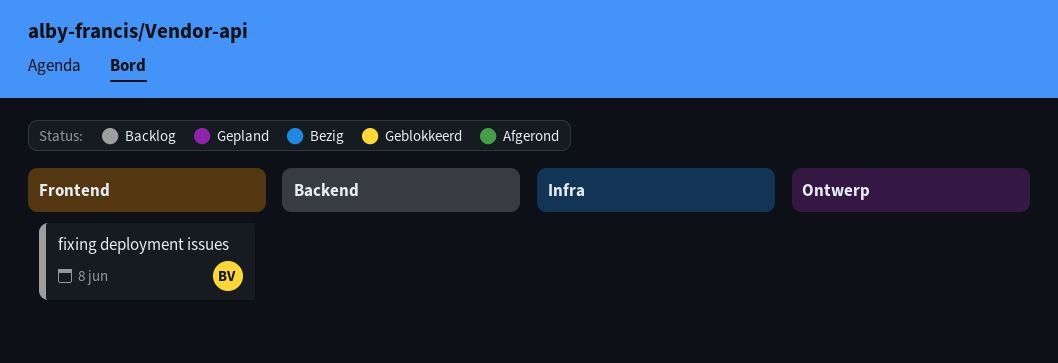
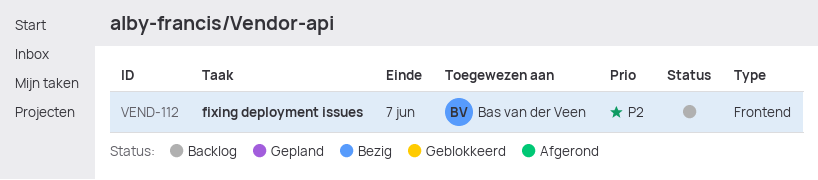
fixing deployment issues, due: Jun 8 -> Jun 7

